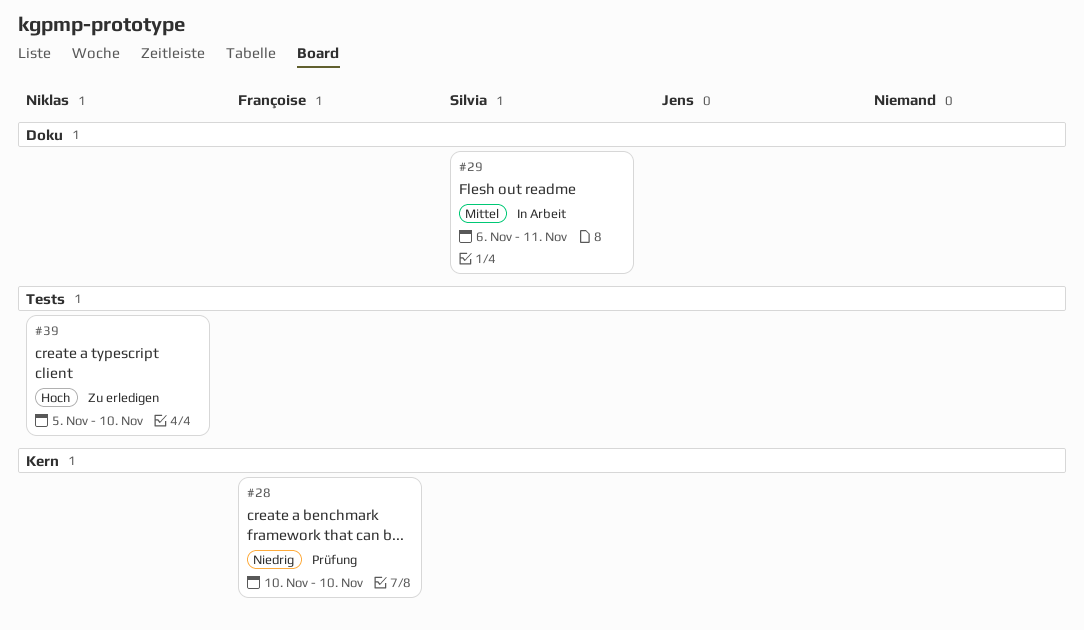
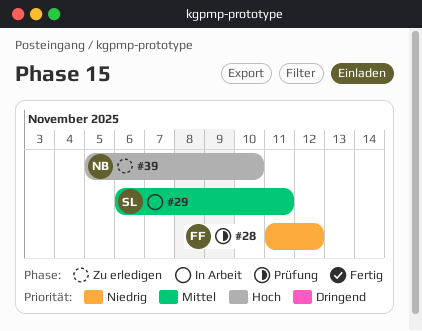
#28, start: Nov 10 -> Nov 11
#28, due: Nov 10 -> Nov 12

